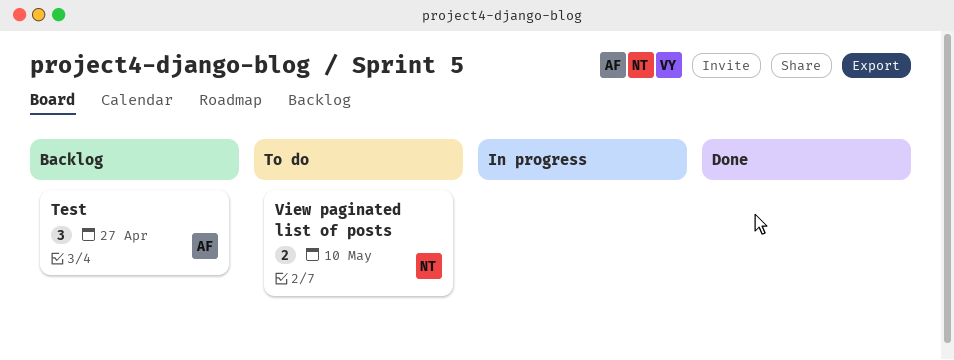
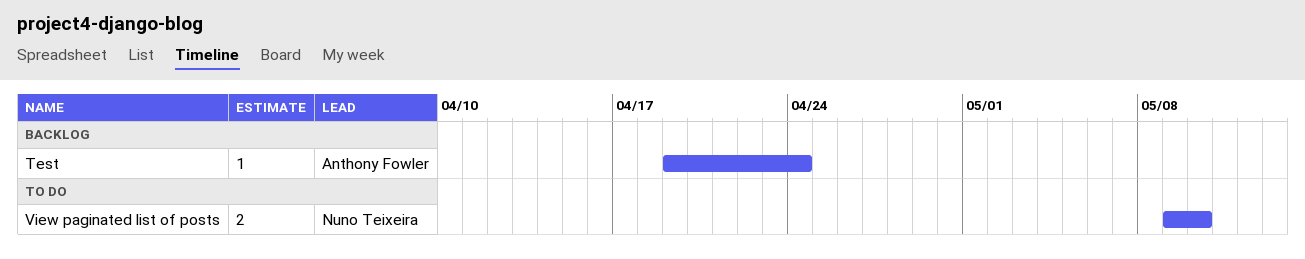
Test, estimate: 3 -> 1
Test, due: Apr 27 -> Apr 24

